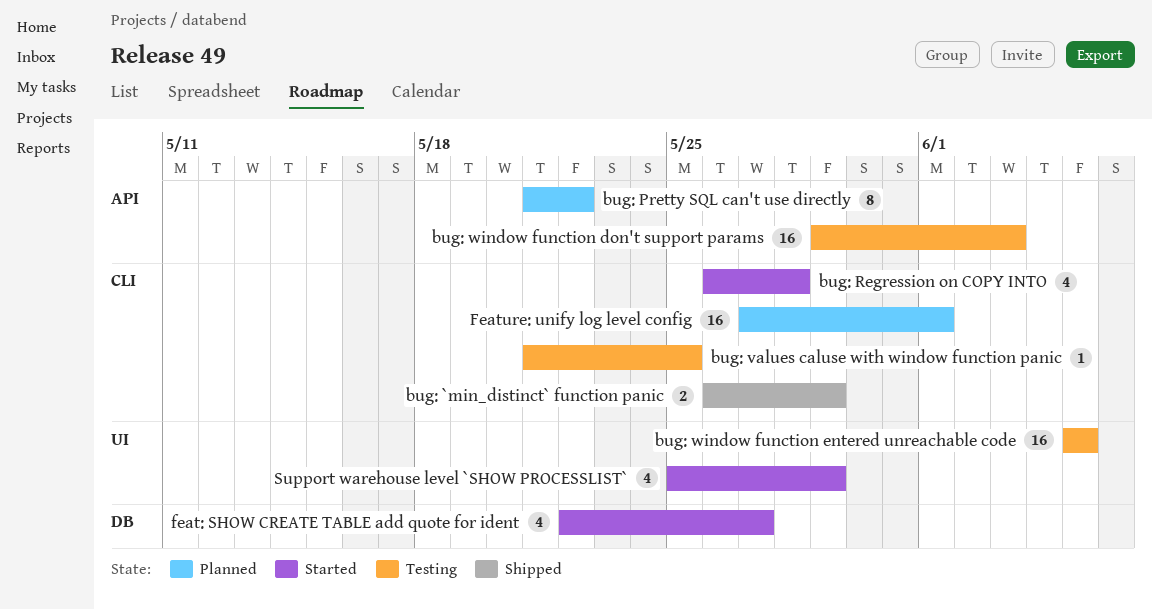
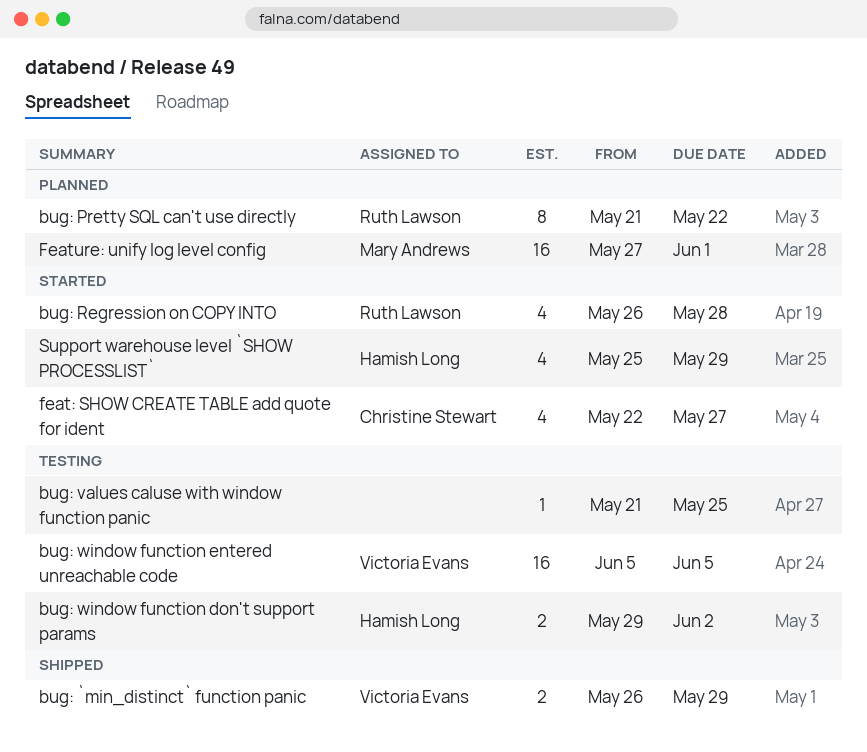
bug: window function don't support params, estimate: 16 -> 2
bug: window function don't support params, due: Jun 3 -> Jun 2

